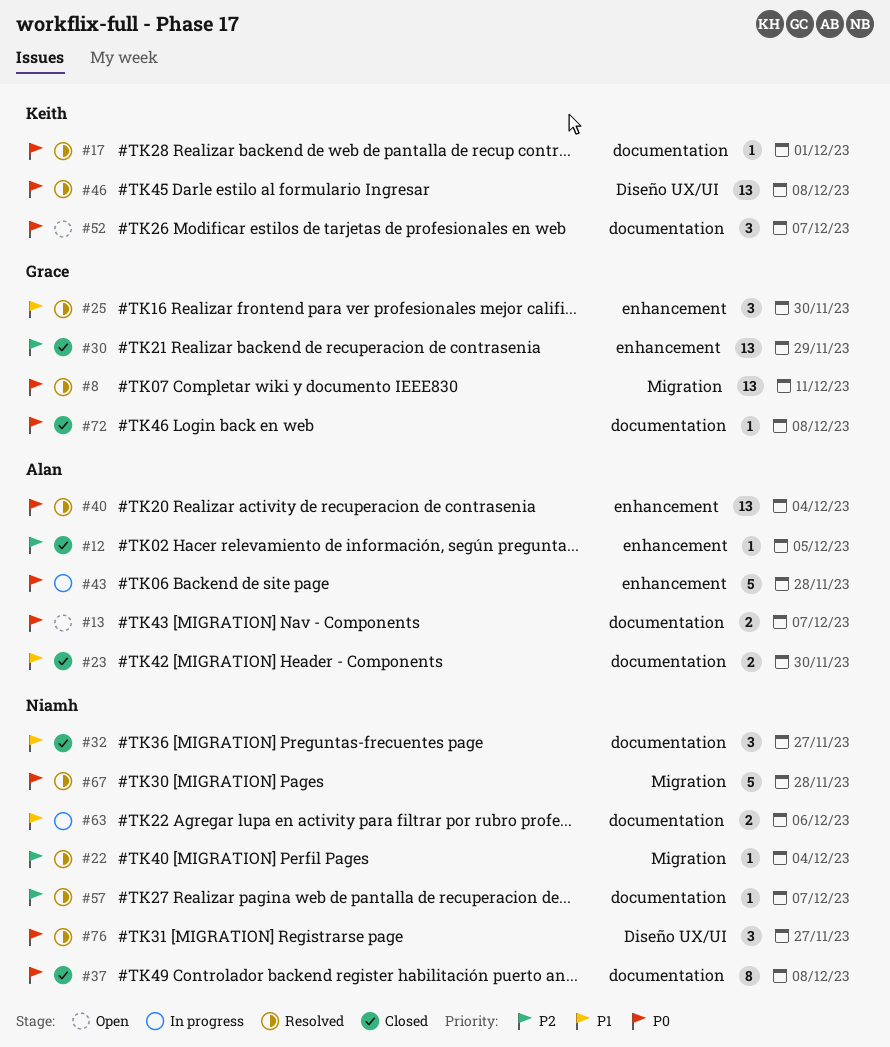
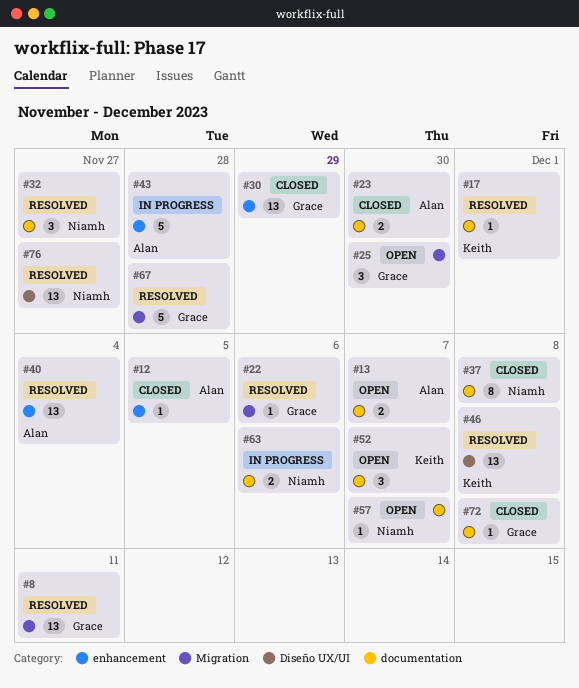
#22, owner: Niamh -> Grace
#22, due: Dec 4 -> Dec 6
#25, status: Resolved -> Open
#25, label: enhancement -> Migration
#32, status: Closed -> Resolved
#57, status: Resolved -> Open
#67, owner: Niamh -> Grace
#76, estimate: 3 -> 13

